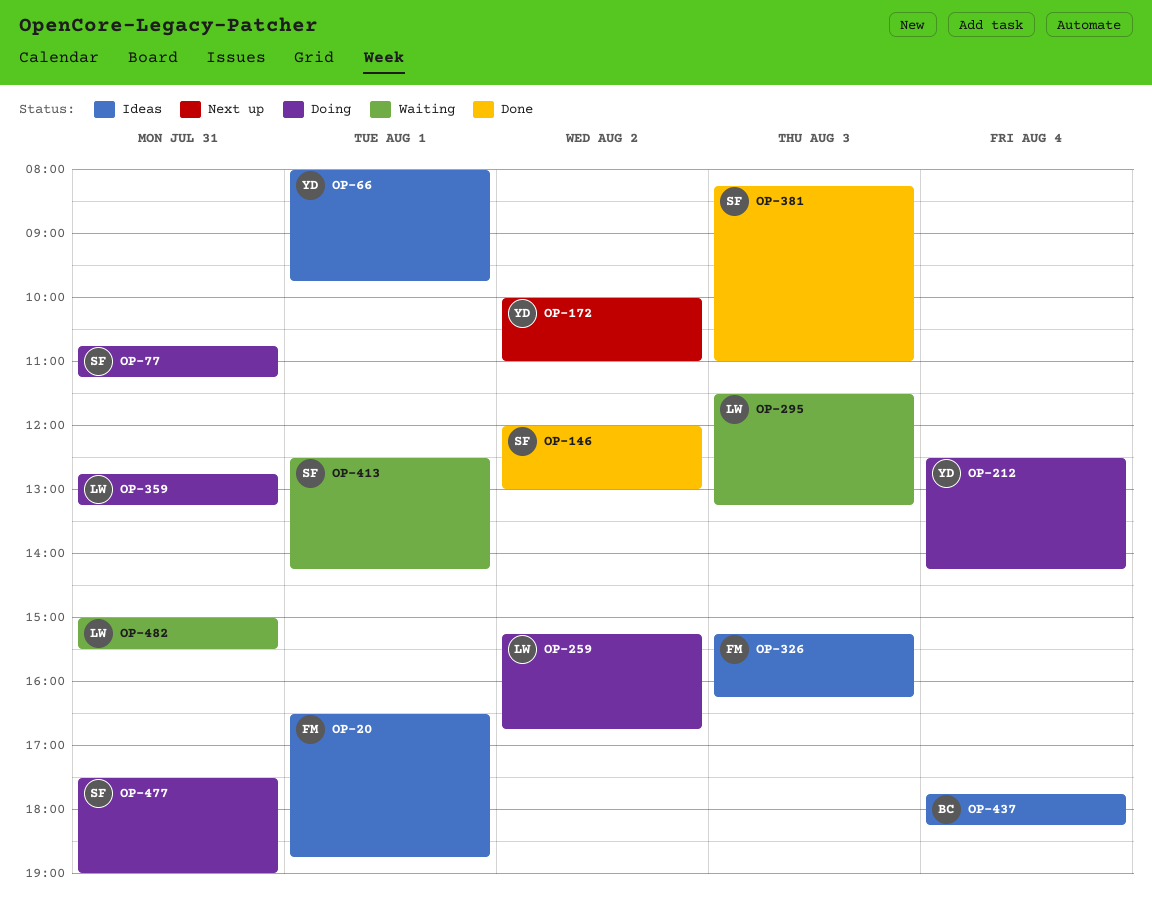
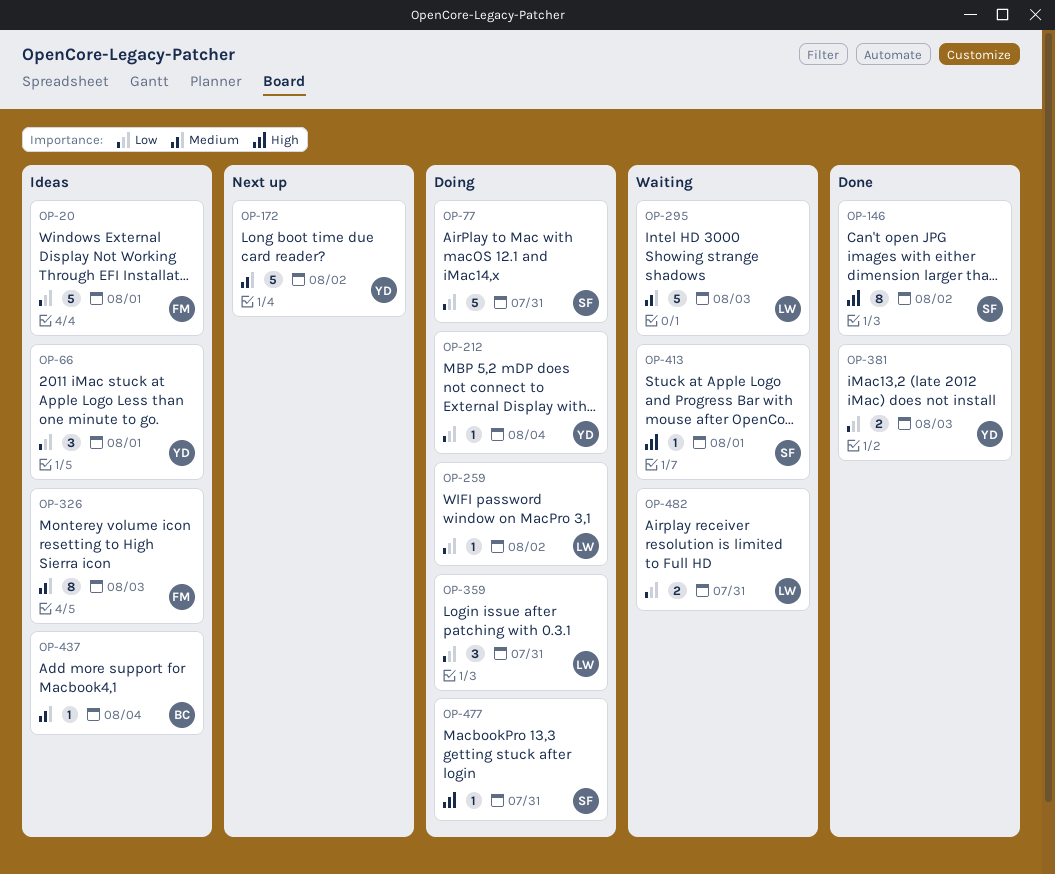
OP-381, owner: SF -> YD

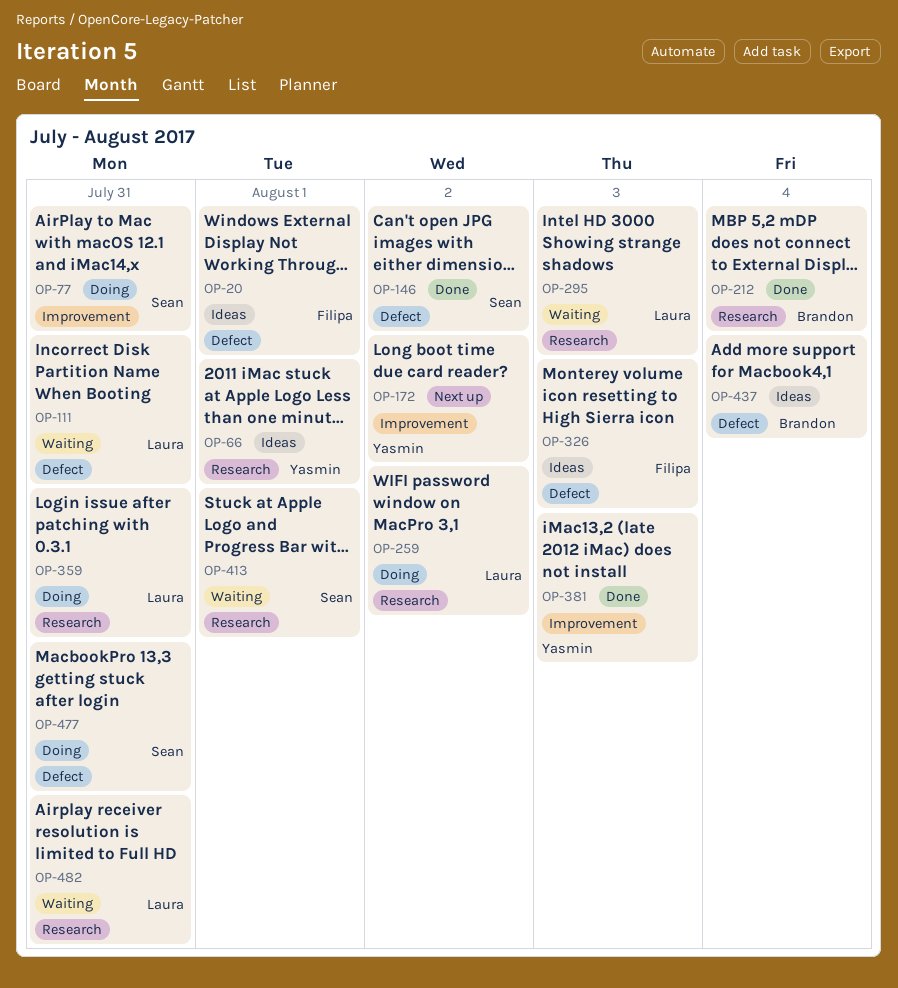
OP-111: none -> present
OP-212, status: Doing -> Done
OP-212, owner: Yasmin -> Brandon

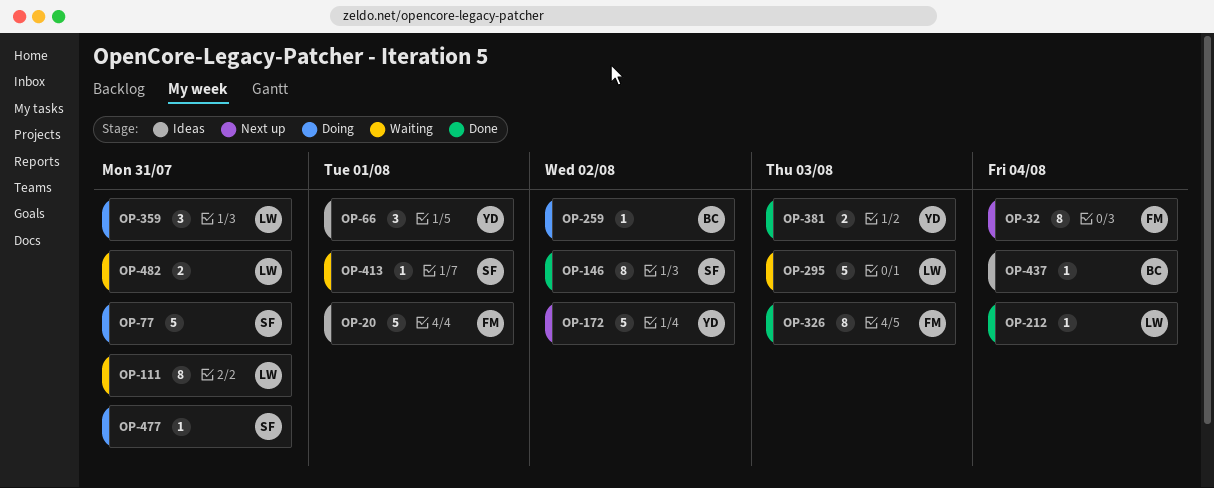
OP-32: none -> present
OP-212, owner: Brandon -> Laura
OP-259, owner: Laura -> Brandon
OP-326, status: Ideas -> Done

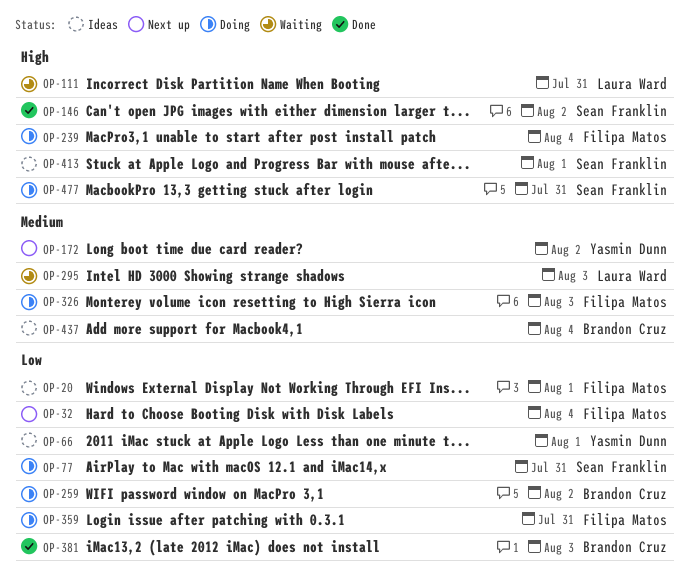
OP-212: present -> none
OP-239: none -> present
OP-326, status: Done -> Doing
OP-359, owner: Laura Ward -> Filipa Matos
OP-381, owner: Yasmin Dunn -> Brandon Cruz
OP-413, status: Waiting -> Ideas
OP-482: present -> none

